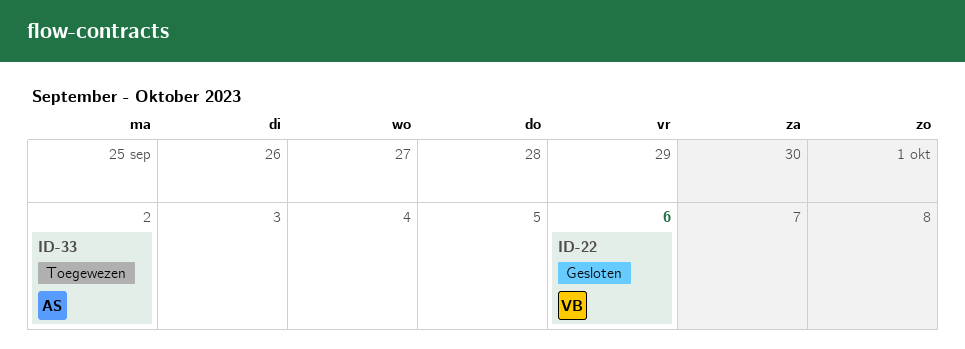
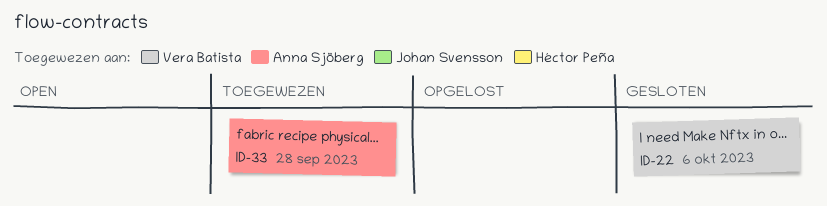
ID-33, due: Oct 2 -> Sep 28

